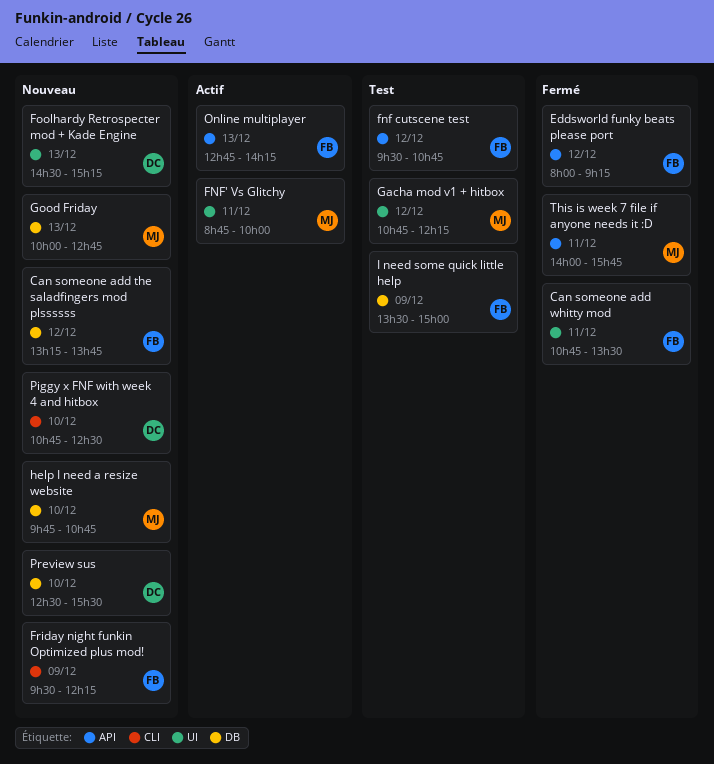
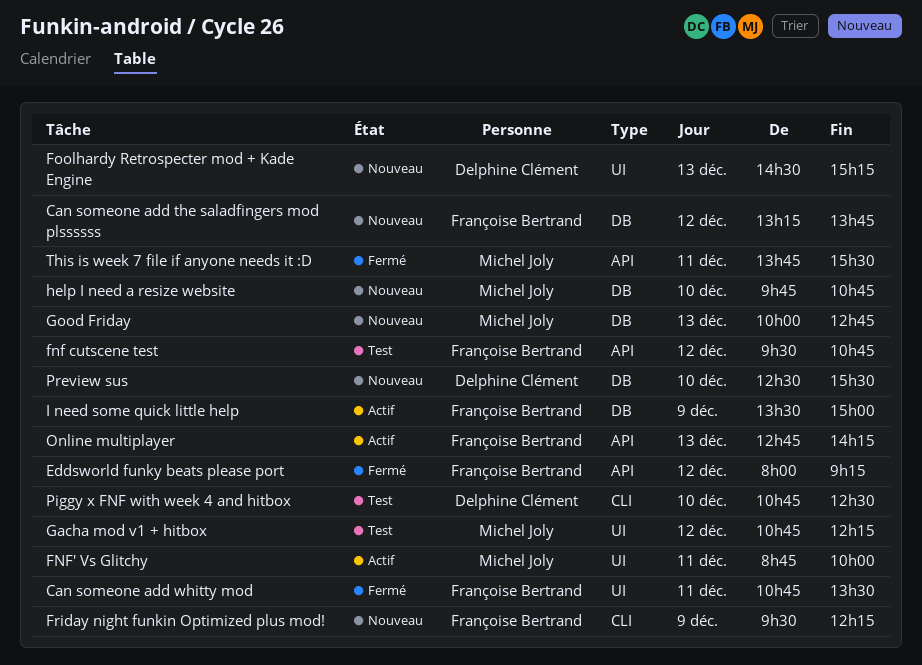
I need some quick little help, status: Test -> Actif
Piggy x FNF with week 4 and hitbox, status: Nouveau -> Test
This is week 7 file if anyone needs it :D, begins: 14:00 -> 13:45
This is week 7 file if anyone needs it :D, ends: 15:45 -> 15:30

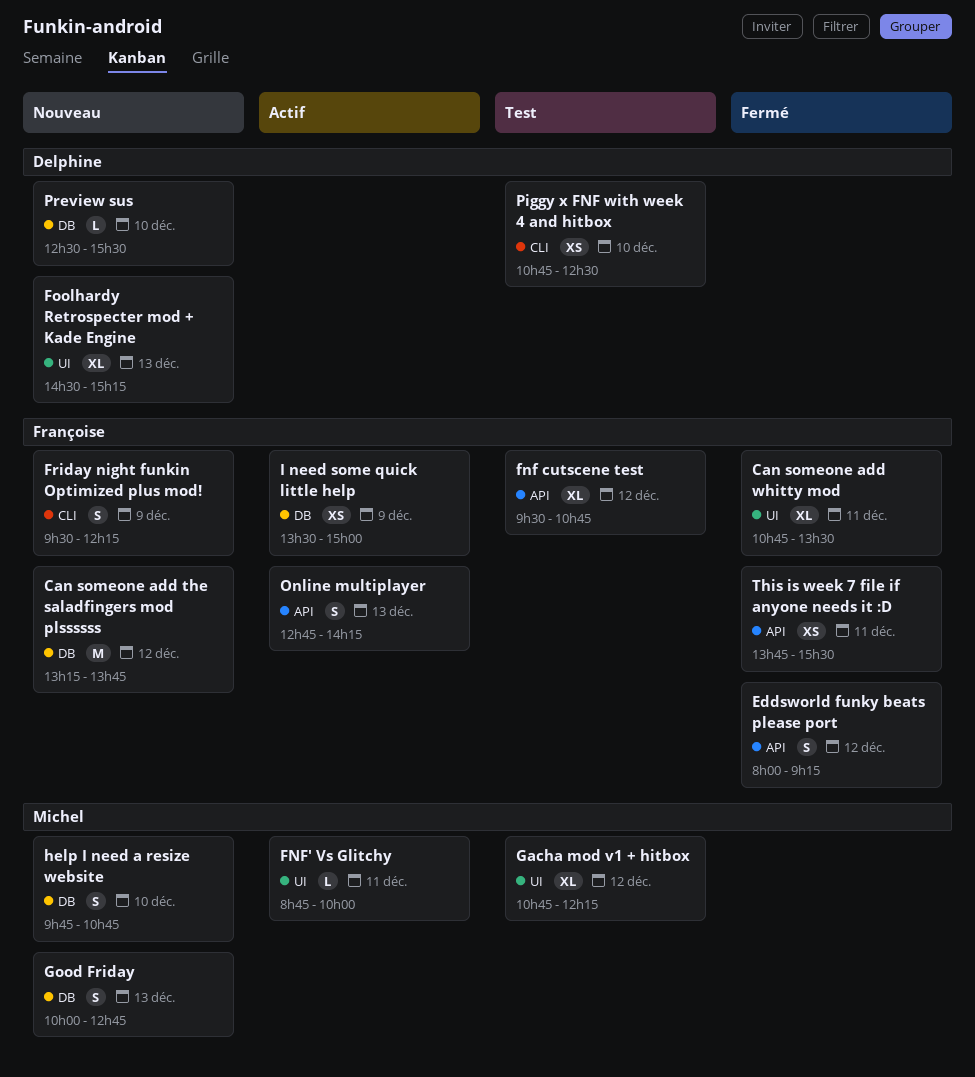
This is week 7 file if anyone needs it :D, owner: Michel Joly -> Françoise Bertrand

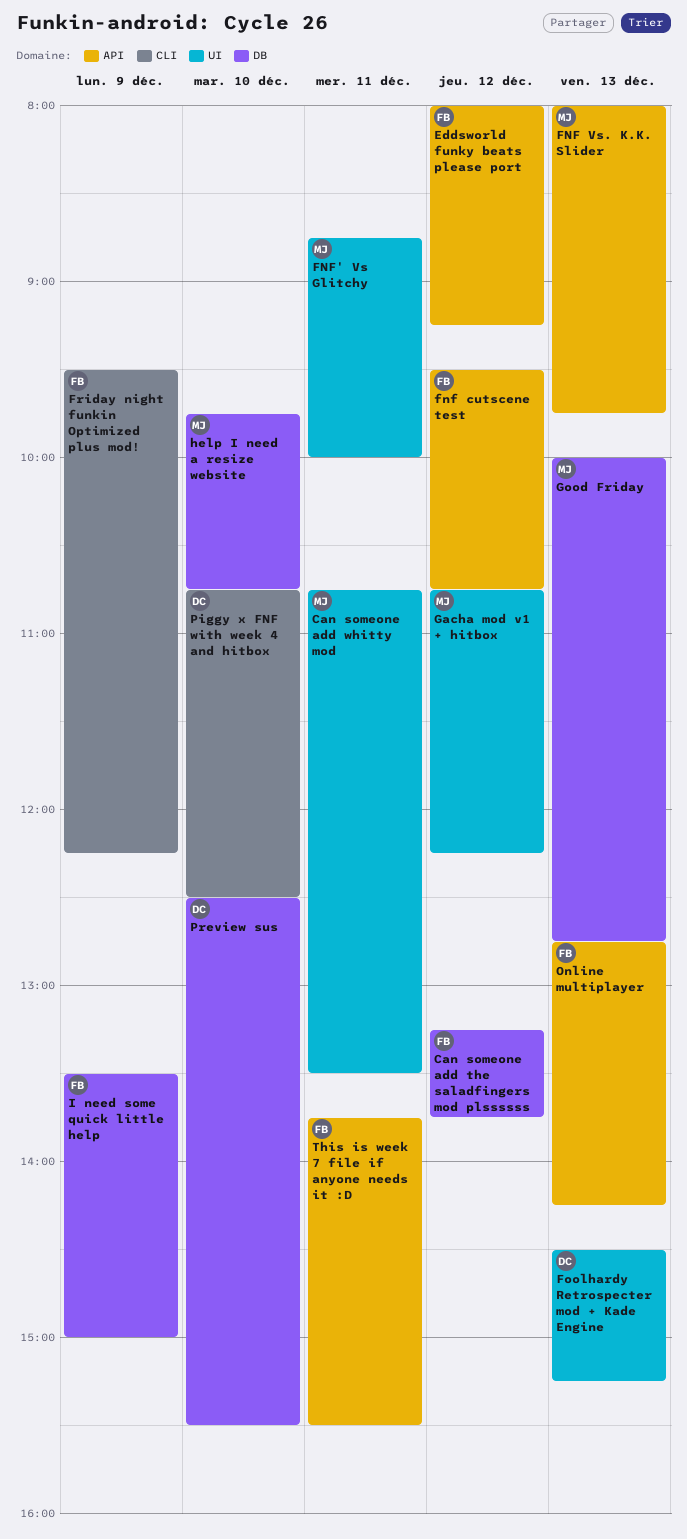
Can someone add whitty mod, owner: Françoise -> Michel
FNF Vs. K.K. Slider: none -> present

